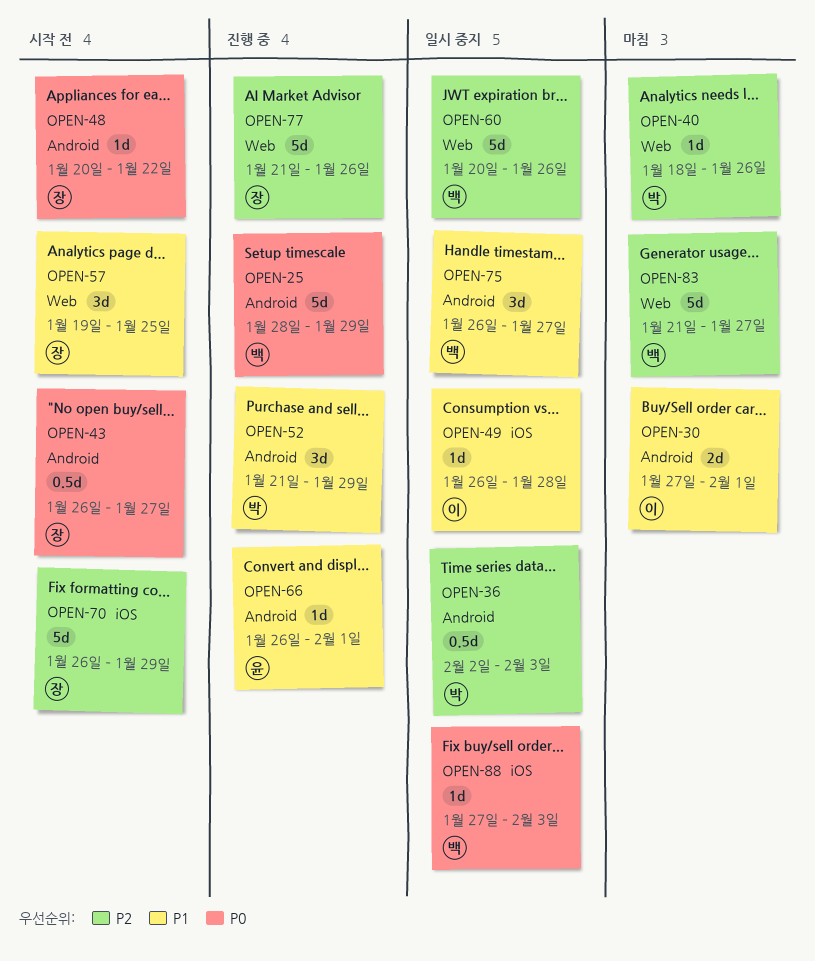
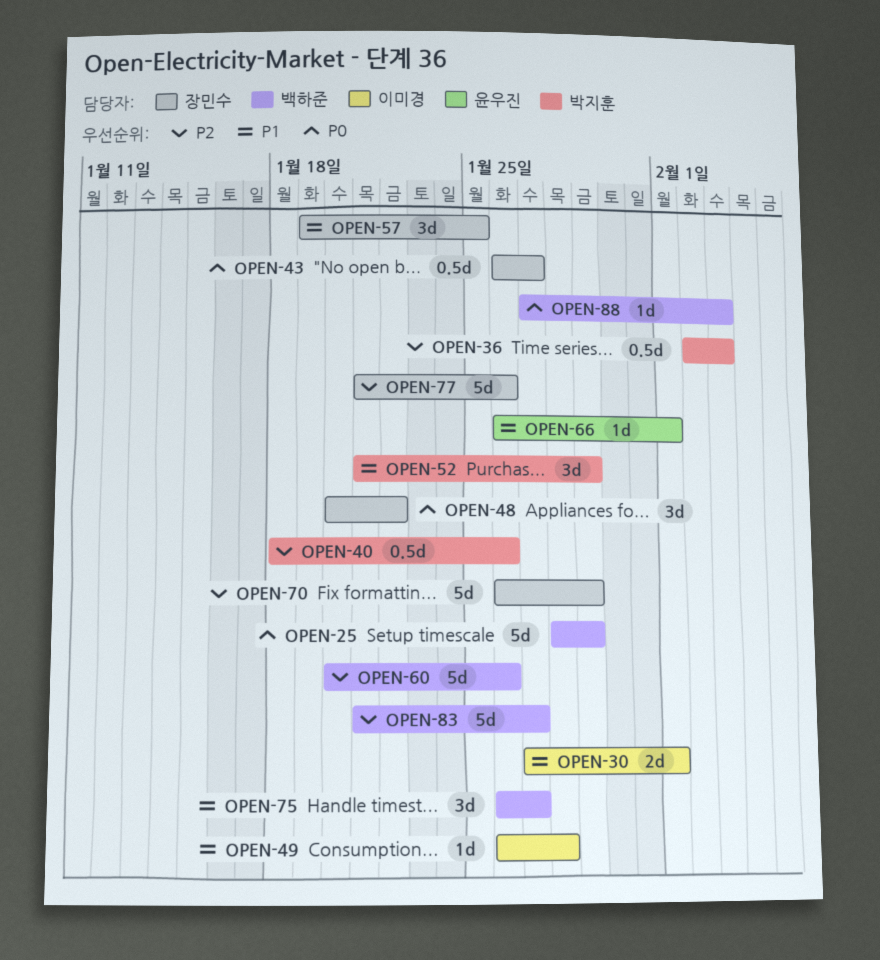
OPEN-40, estimate: 1d -> 0.5d
OPEN-48, estimate: 1d -> 3d

